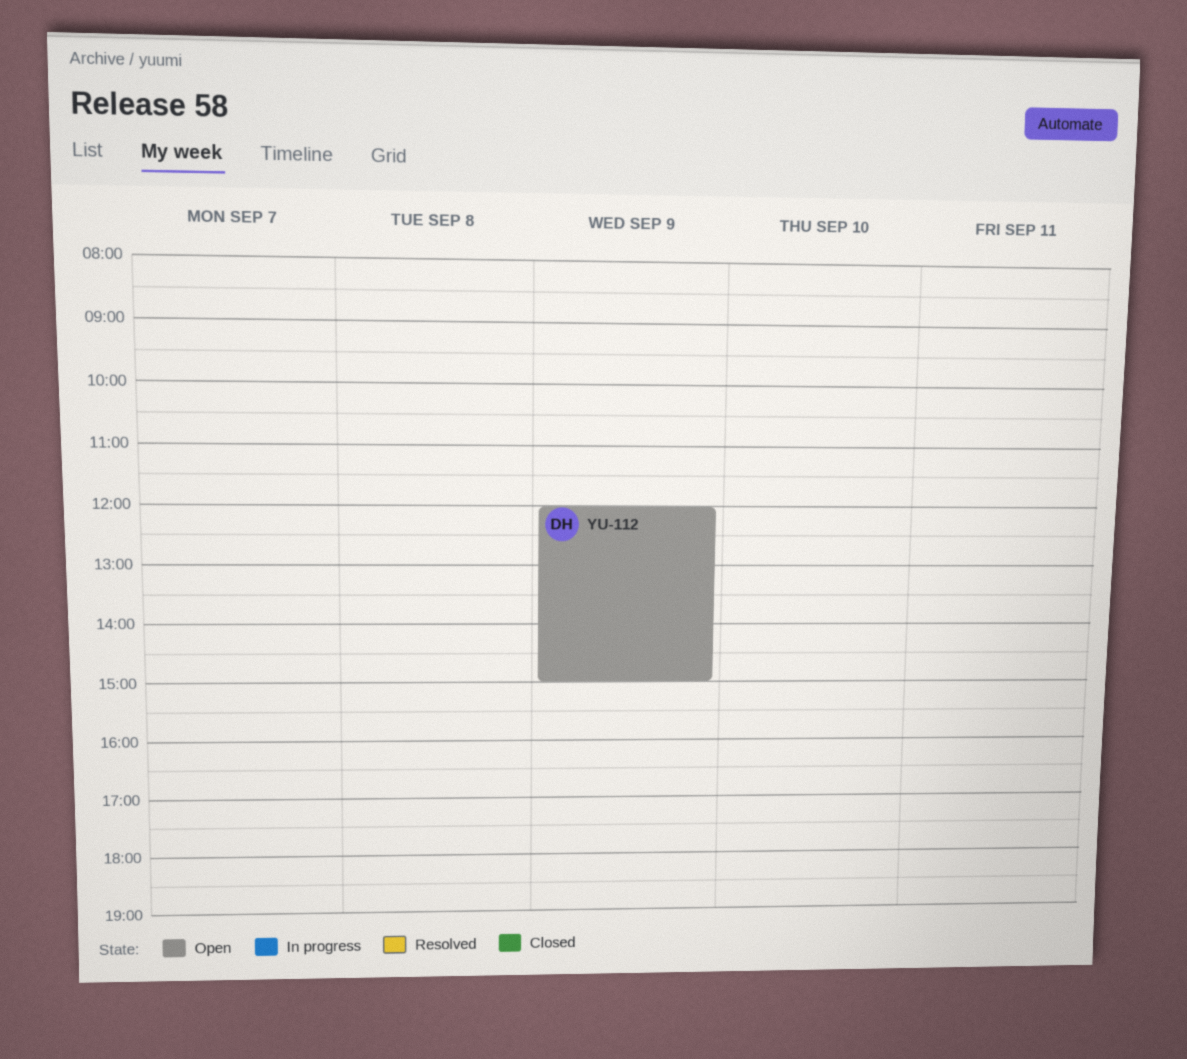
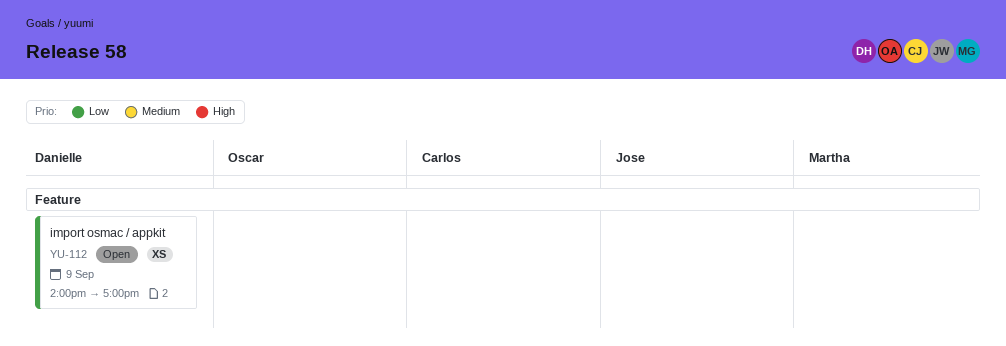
YU-112, begins: 12:00 -> 14:00
YU-112, ends: 15:00 -> 17:00

